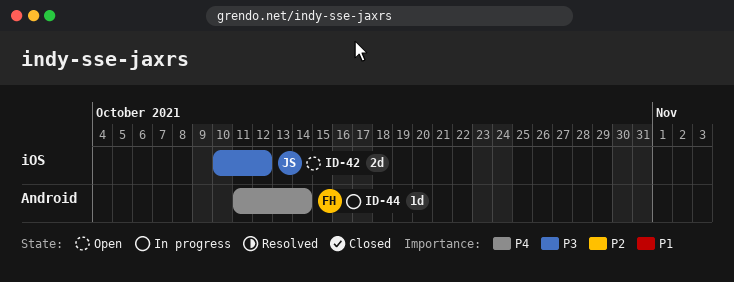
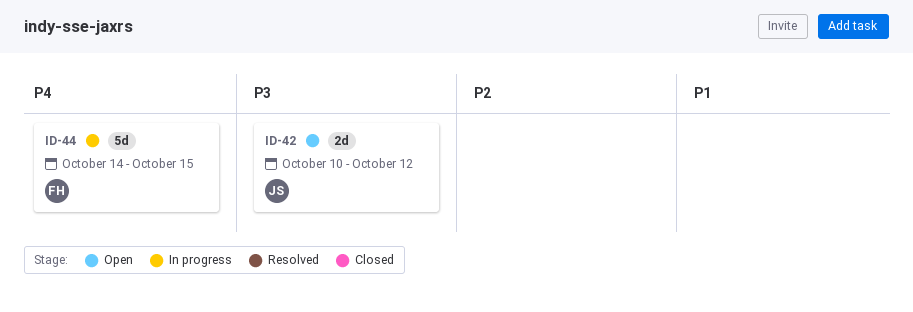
ID-44, estimate: 1d -> 5d
ID-44, start: Oct 11 -> Oct 14
ID-44, due: Oct 14 -> Oct 15

